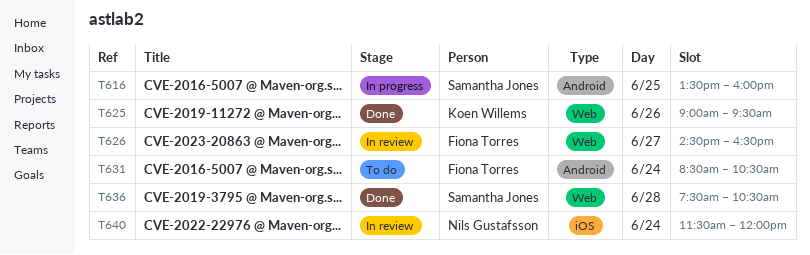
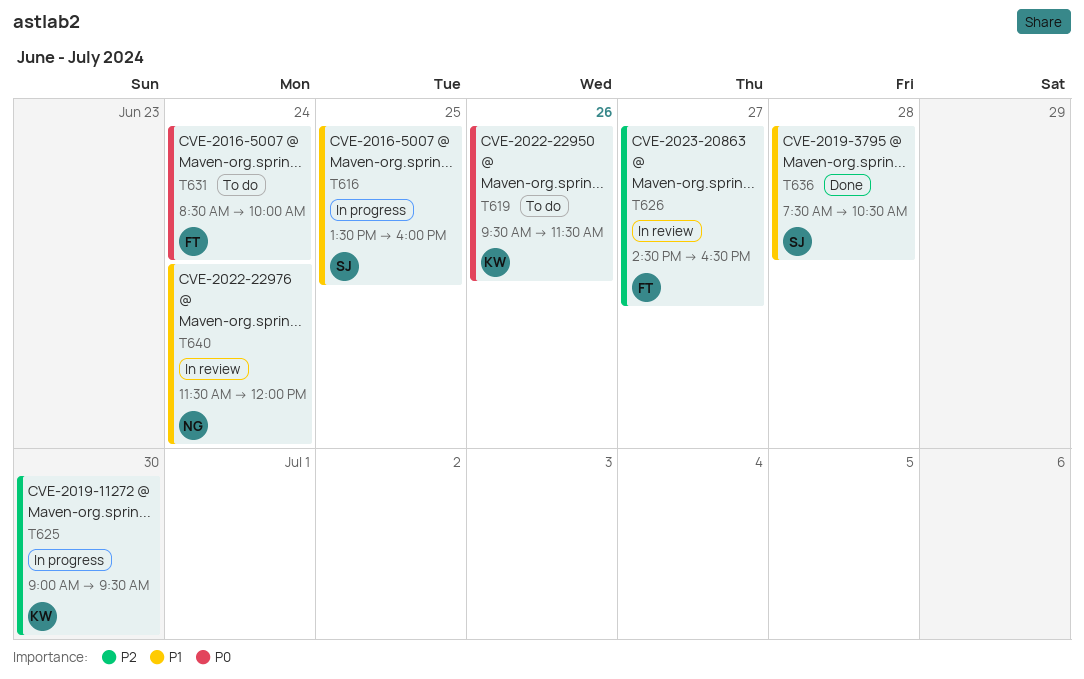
T619: none -> present
T625, status: Done -> In progress
T625, day: Jun 26 -> Jun 30
T631, ends: 10:30 -> 10:00

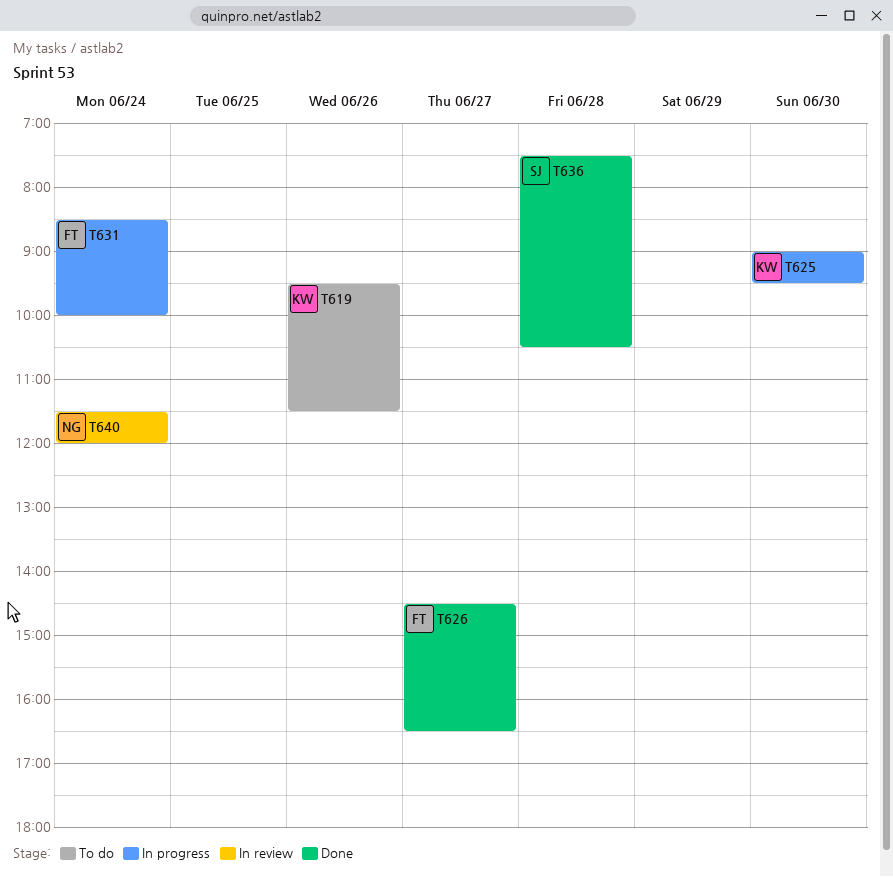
T616: present -> none
T626, status: In review -> Done
T631, status: To do -> In progress

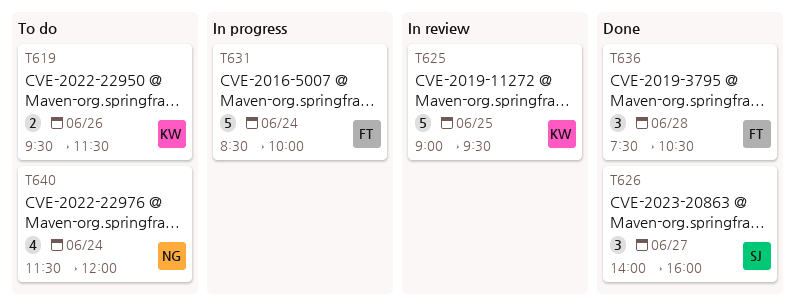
T625, status: In progress -> In review
T625, day: Jun 30 -> Jun 25
T626, owner: FT -> SJ
T626, begins: 14:30 -> 14:00
T626, ends: 16:30 -> 16:00
T636, owner: SJ -> FT
T640, status: In review -> To do

